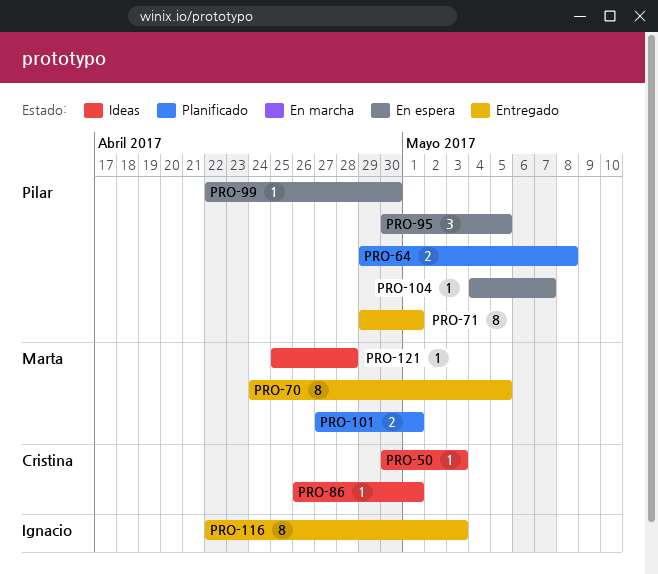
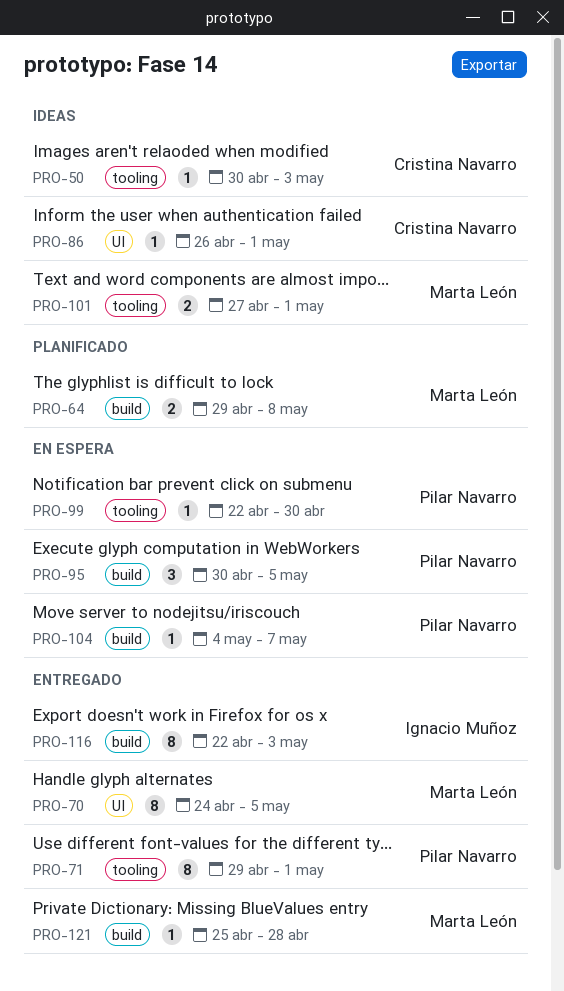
PRO-64, owner: Pilar Navarro -> Marta León
PRO-101, status: Planificado -> Ideas
PRO-121, status: Ideas -> Entregado

